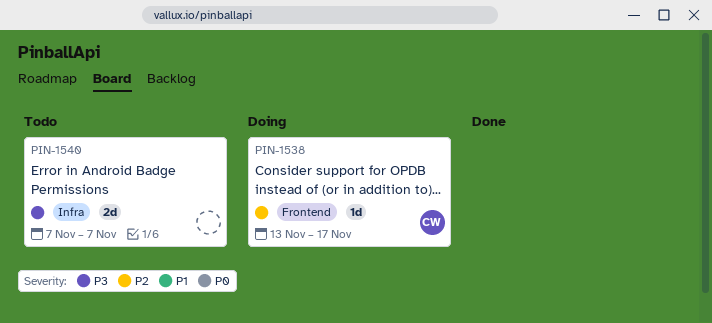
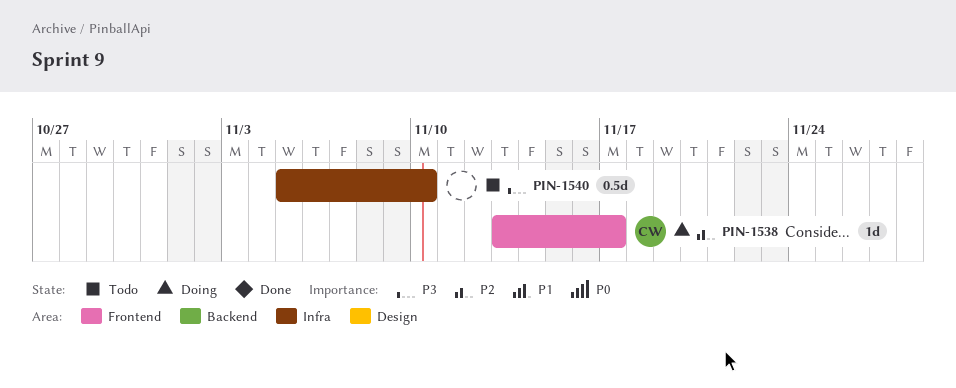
PIN-1540, estimate: 2d -> 0.5d
PIN-1540, start: Nov 7 -> Nov 5
PIN-1540, due: Nov 7 -> Nov 10

